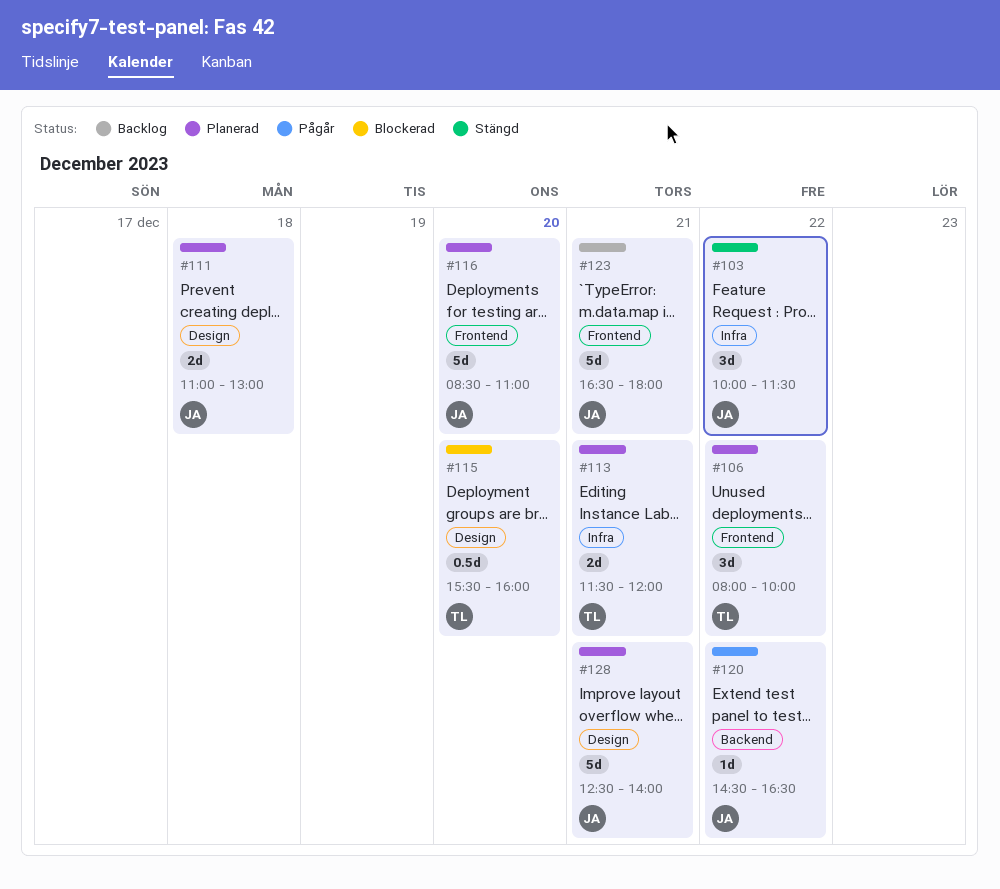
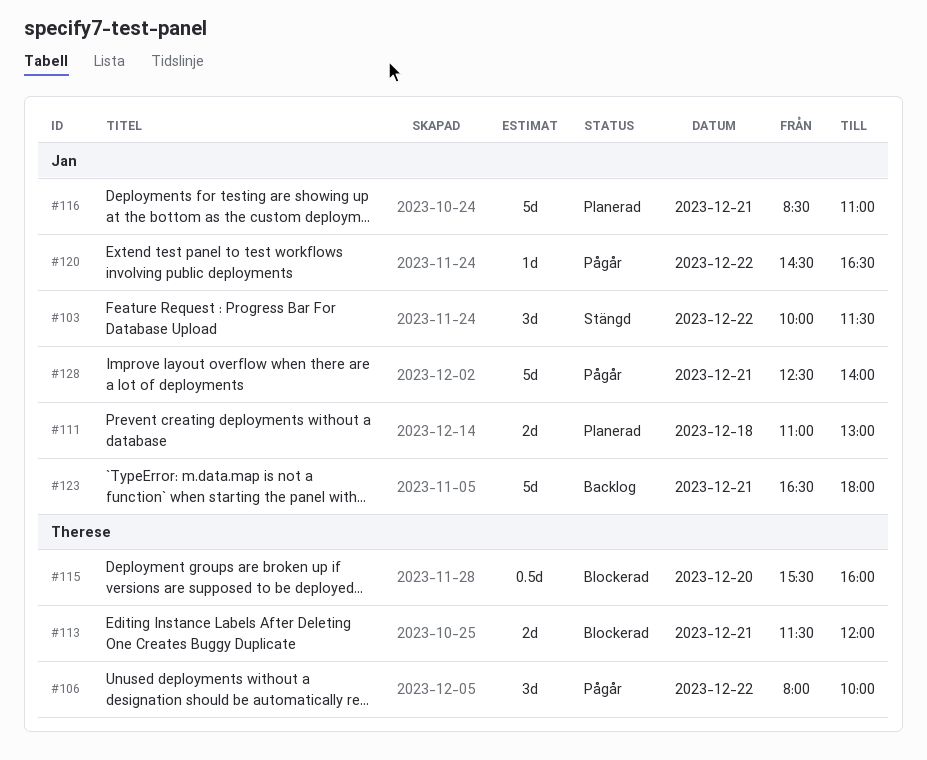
#106, status: Planerad -> Pågår
#113, status: Planerad -> Blockerad
#116, day: Dec 20 -> Dec 21
#128, status: Planerad -> Pågår

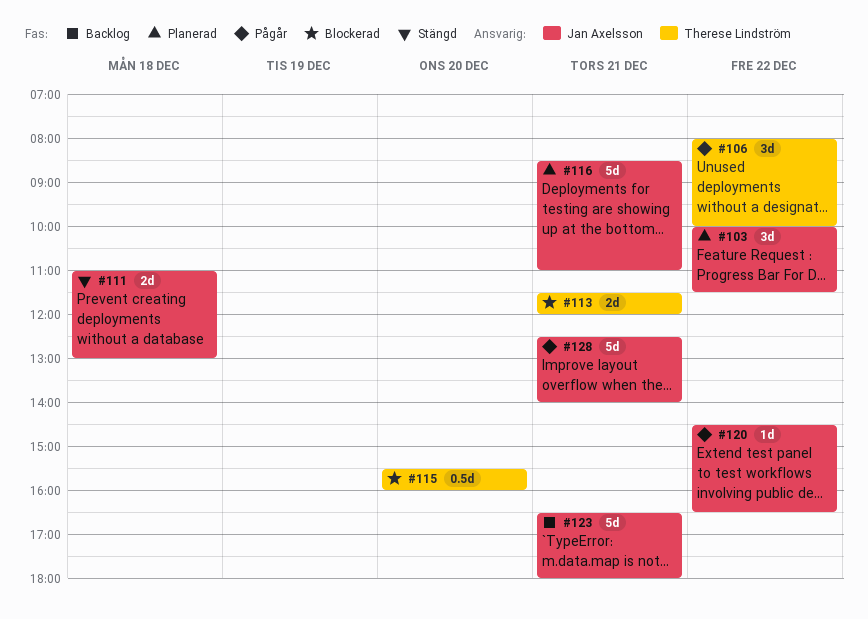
#103, status: Stängd -> Planerad
#111, status: Planerad -> Stängd

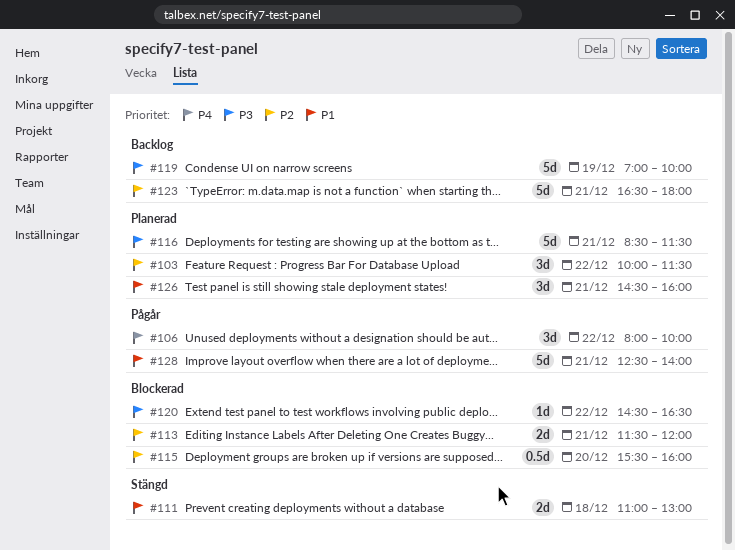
#116, ends: 11:00 -> 11:30
#119: none -> present
#120, status: Pågår -> Blockerad
#126: none -> present

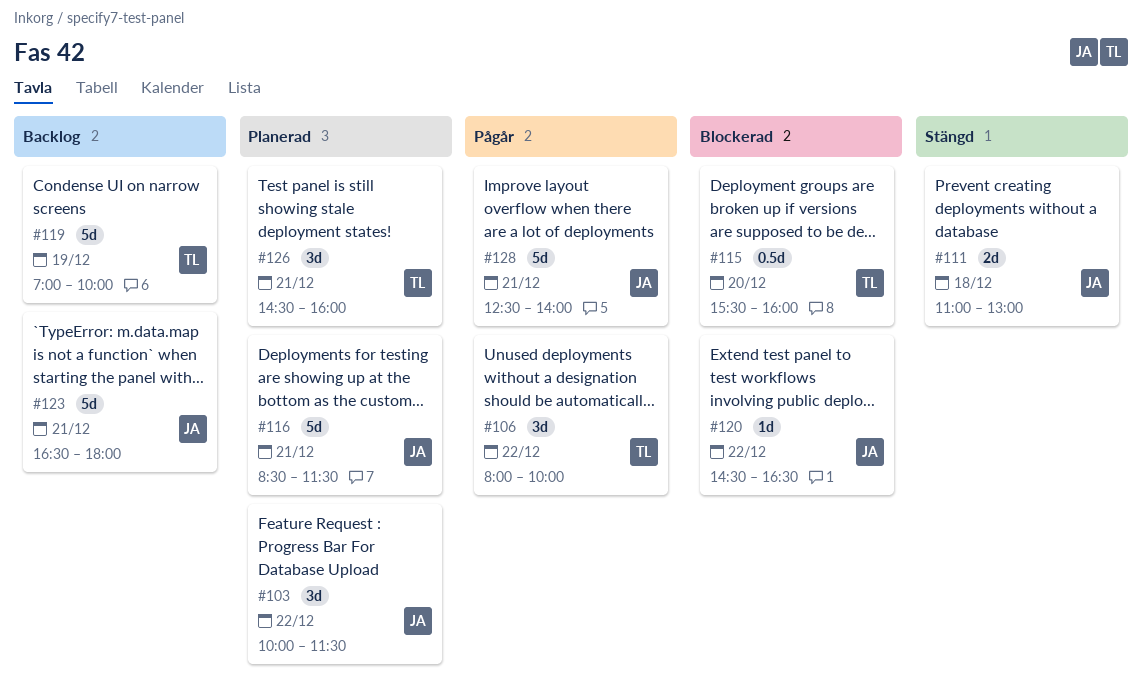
#113: present -> none

